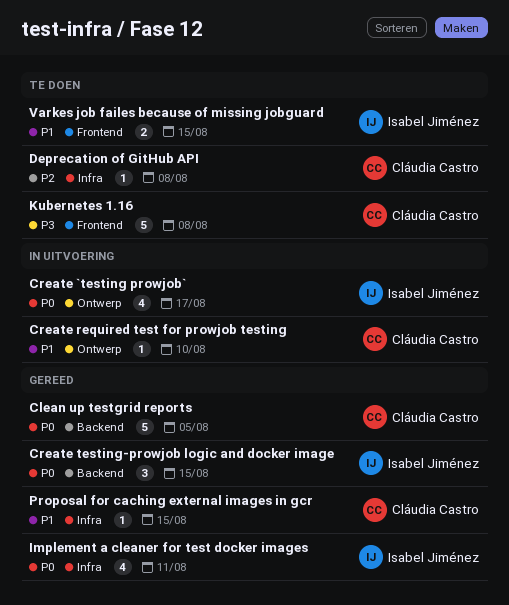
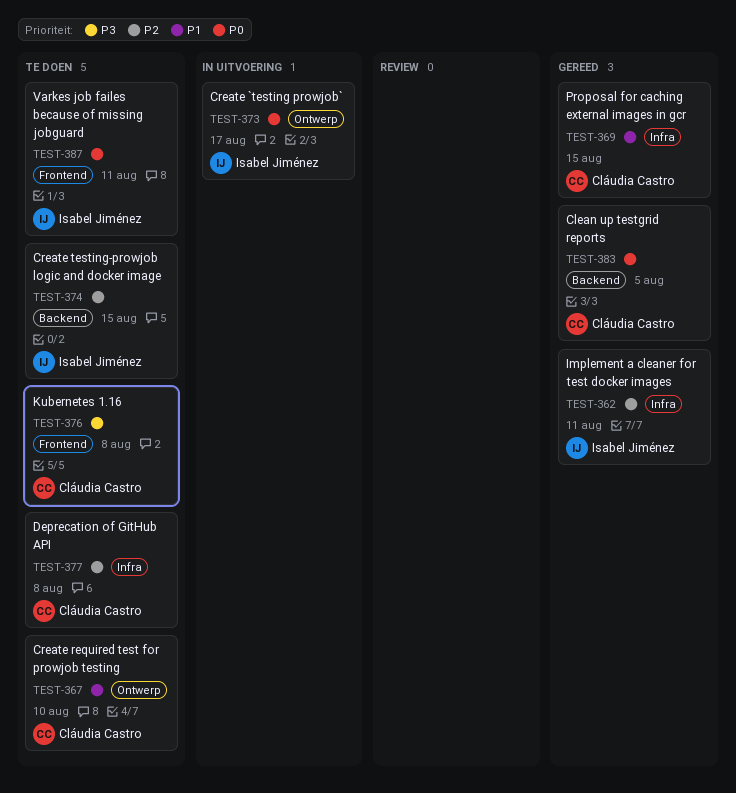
Create required test for prowjob testing, status: In uitvoering -> Te doen
Create testing-prowjob logic and docker image, status: Gereed -> Te doen
Create testing-prowjob logic and docker image, priority: P0 -> P2
Implement a cleaner for test docker images, priority: P0 -> P2
Varkes job failes because of missing jobguard, priority: P1 -> P0
Varkes job failes because of missing jobguard, due: Aug 15 -> Aug 11

